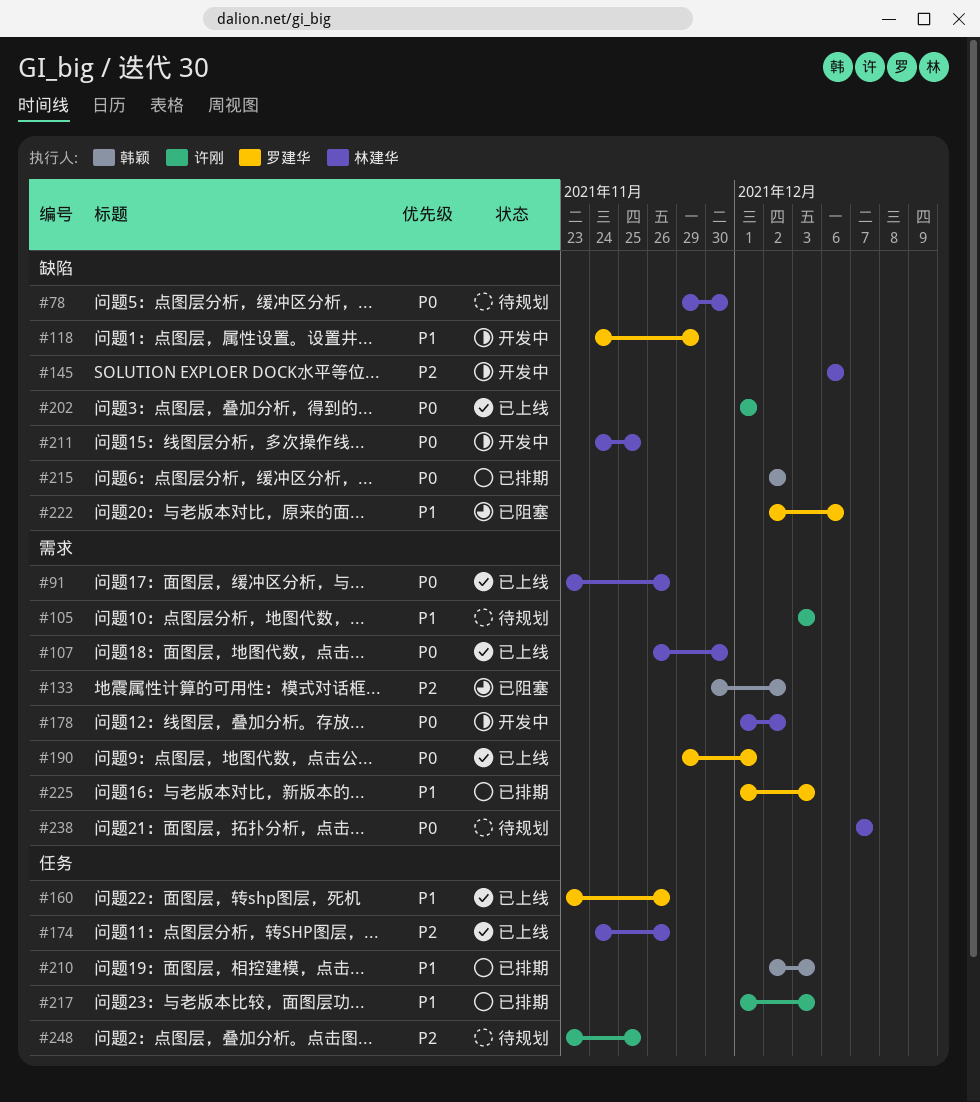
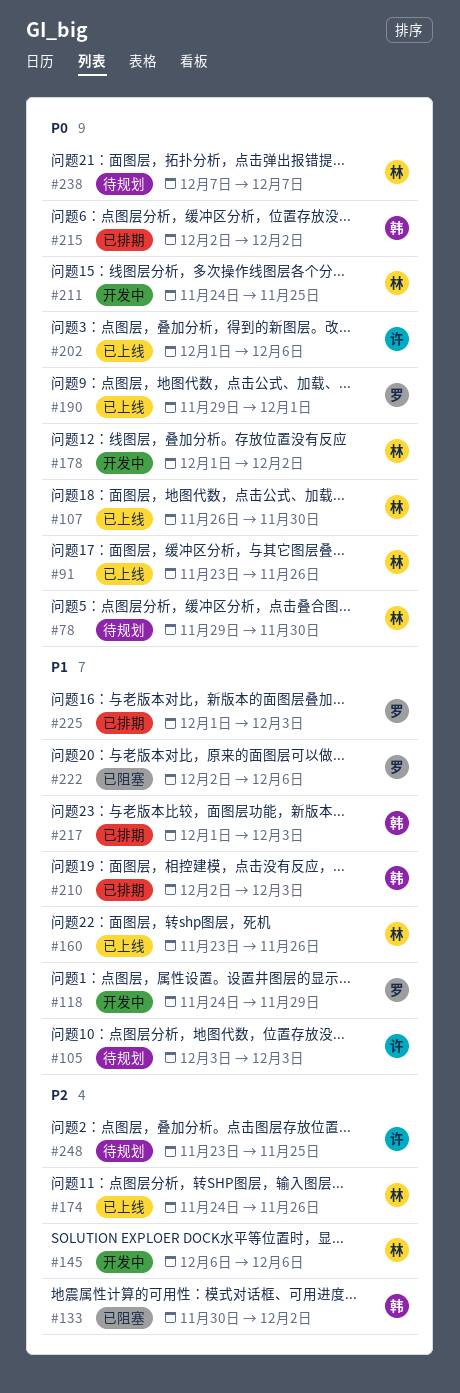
#160, owner: 罗建华 -> 林建华
#202, due: Dec 1 -> Dec 6
#217, owner: 许刚 -> 韩颖

